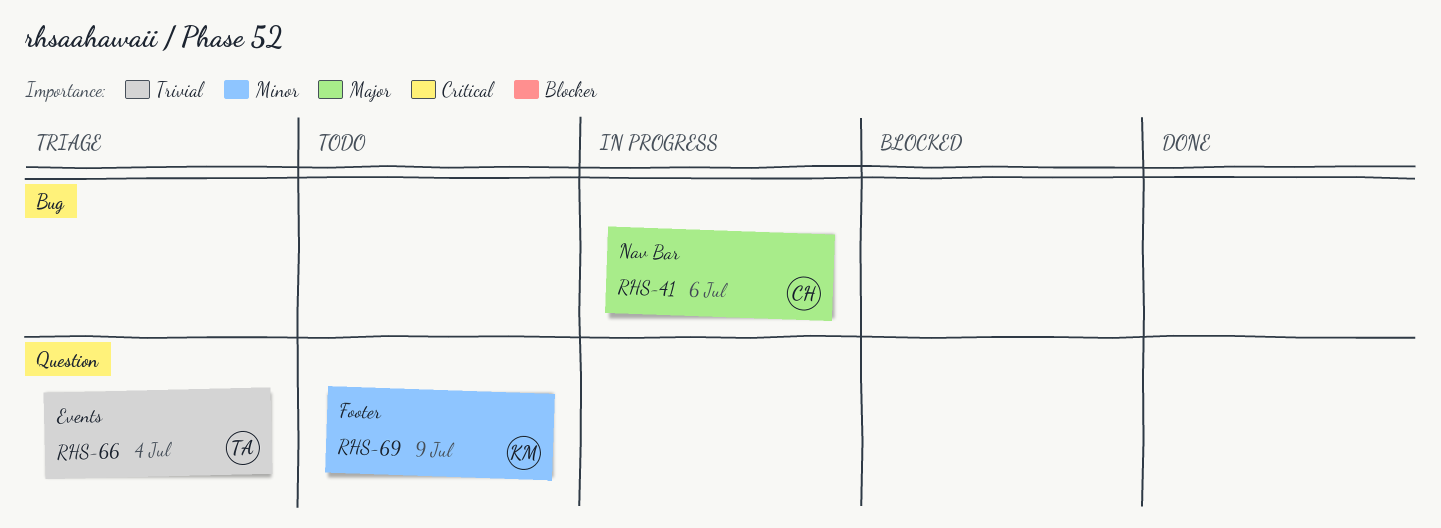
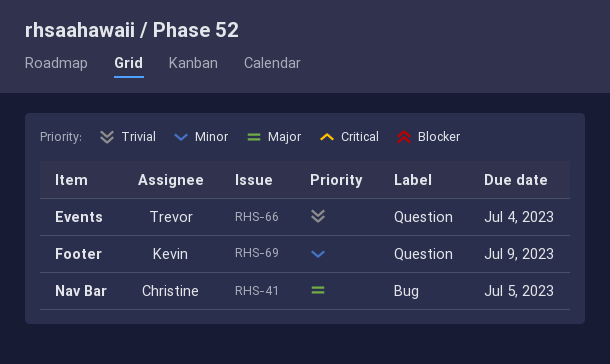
RHS-41, due: Jul 6 -> Jul 5

